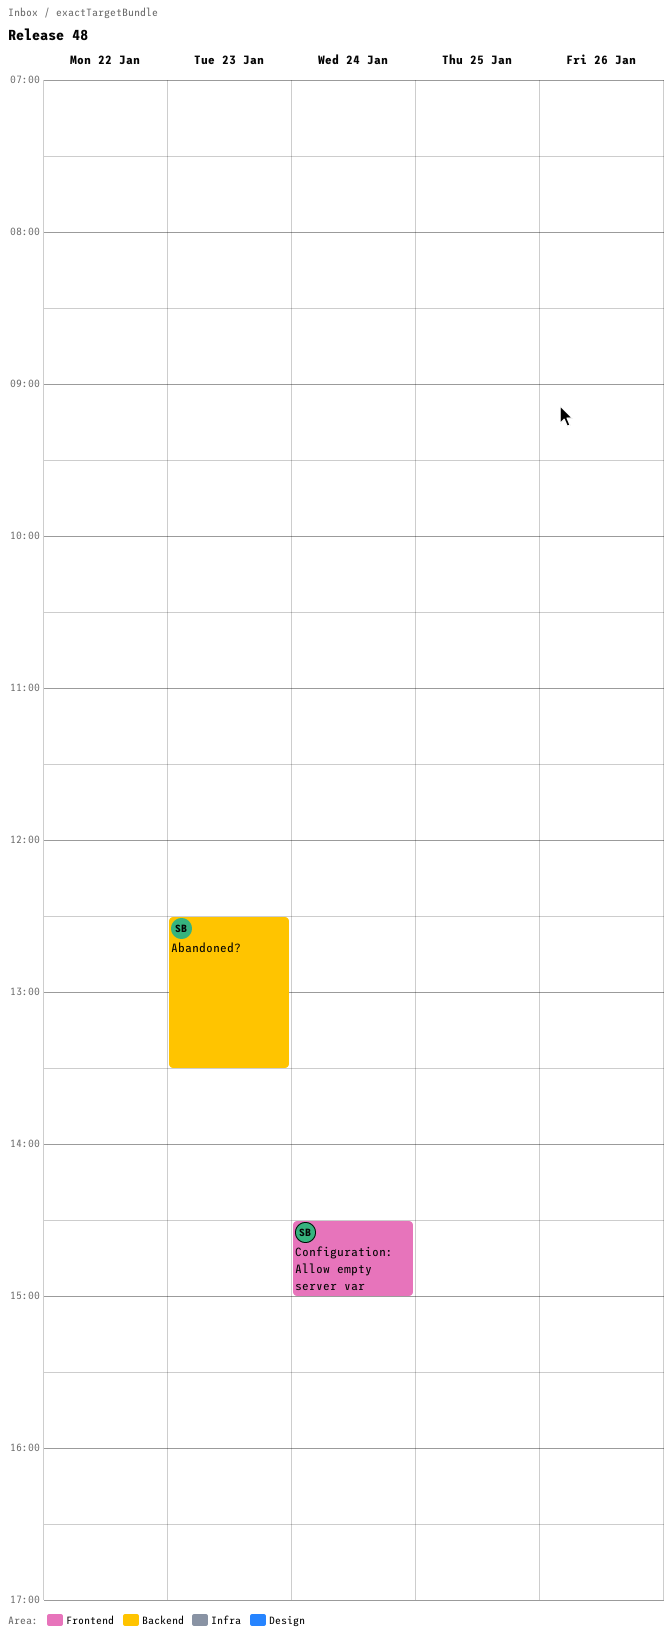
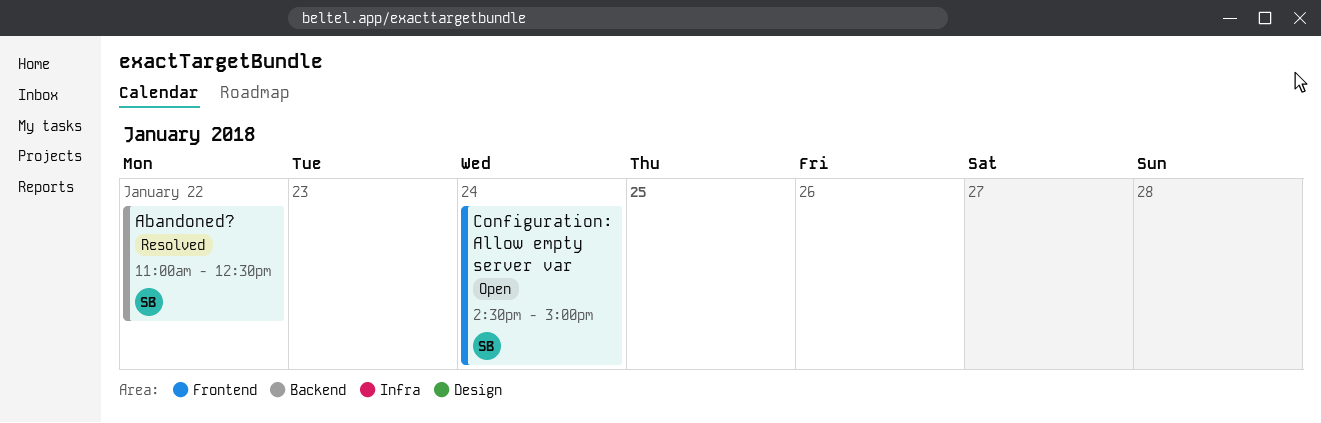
Abandoned?, day: Jan 23 -> Jan 22
Abandoned?, begins: 12:30 -> 11:00
Abandoned?, ends: 13:30 -> 12:30

